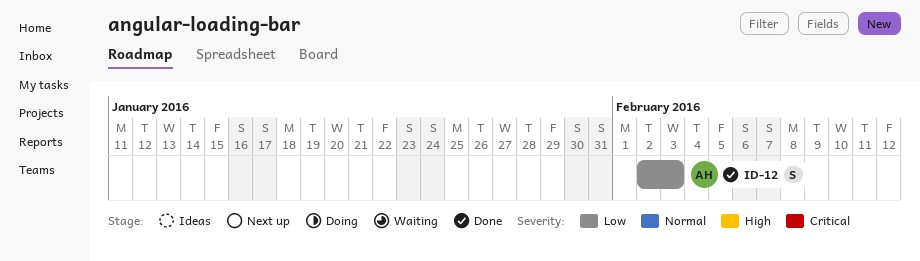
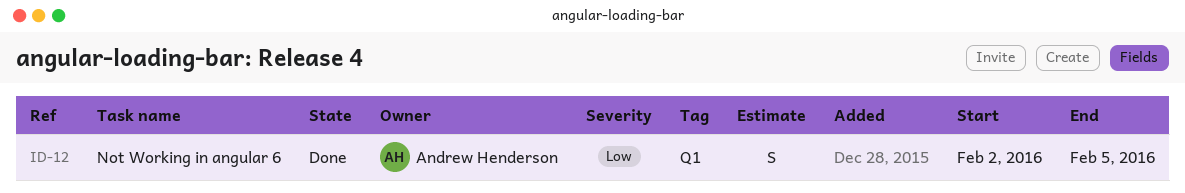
ID-12, due: Feb 3 -> Feb 5

